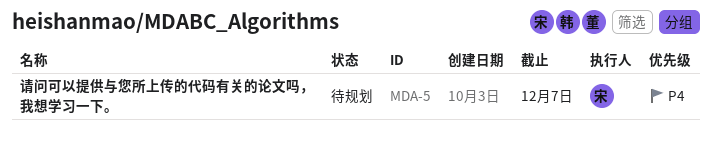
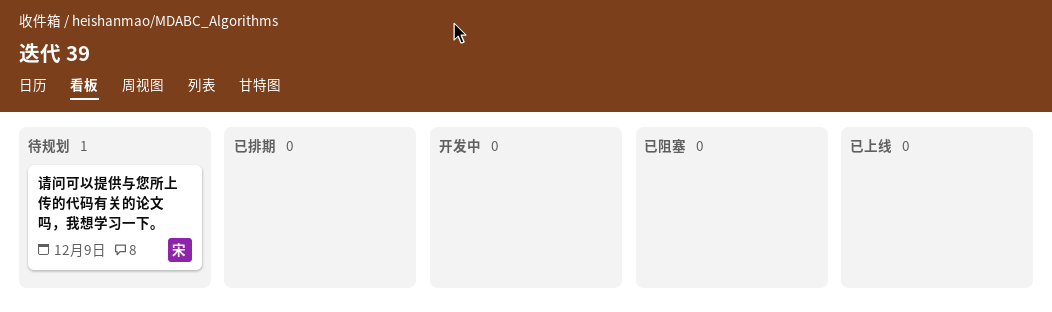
请问可以提供与您所上传的代码有关的论文吗，我想学习一下。, due: Dec 7 -> Dec 9

